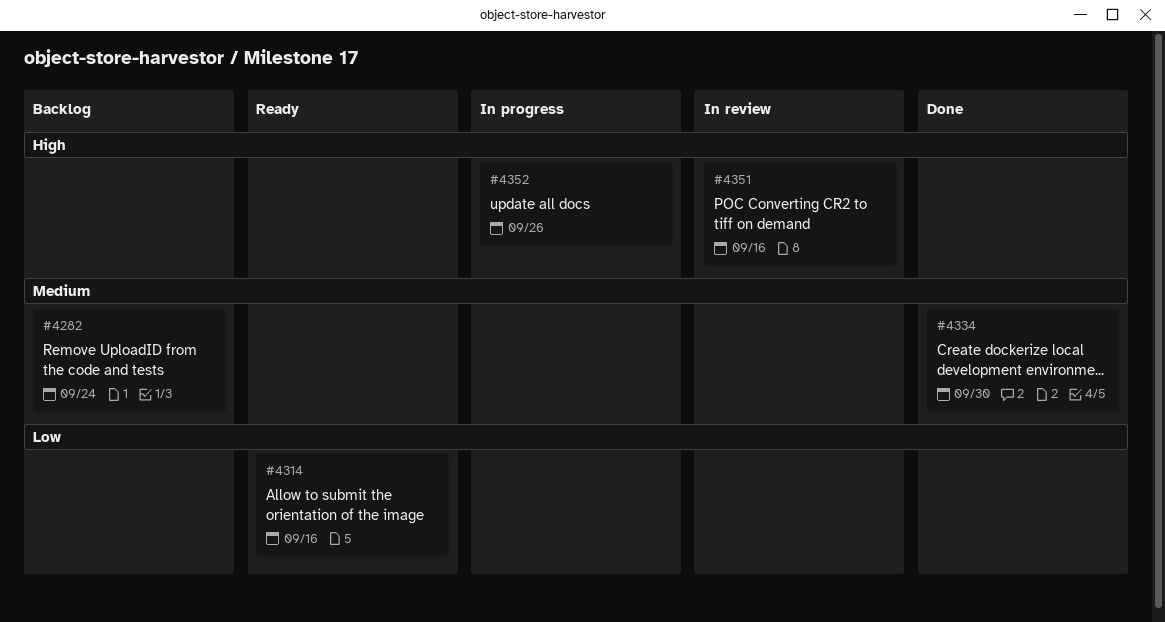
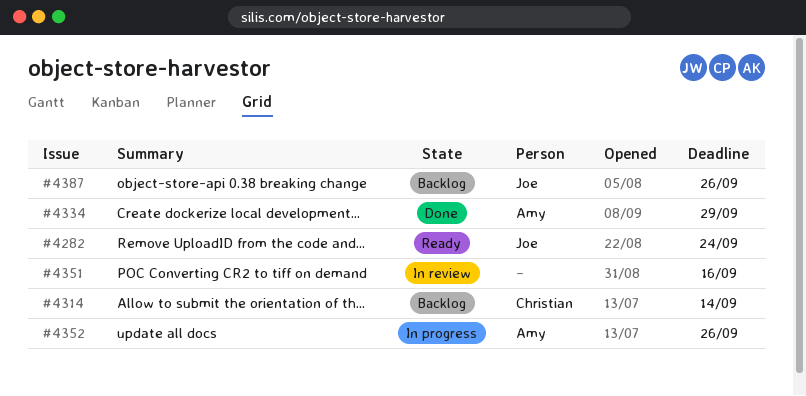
#4282, status: Backlog -> Ready
#4314, status: Ready -> Backlog
#4314, due: Sep 16 -> Sep 14
#4334, due: Sep 30 -> Sep 29
#4387: none -> present

